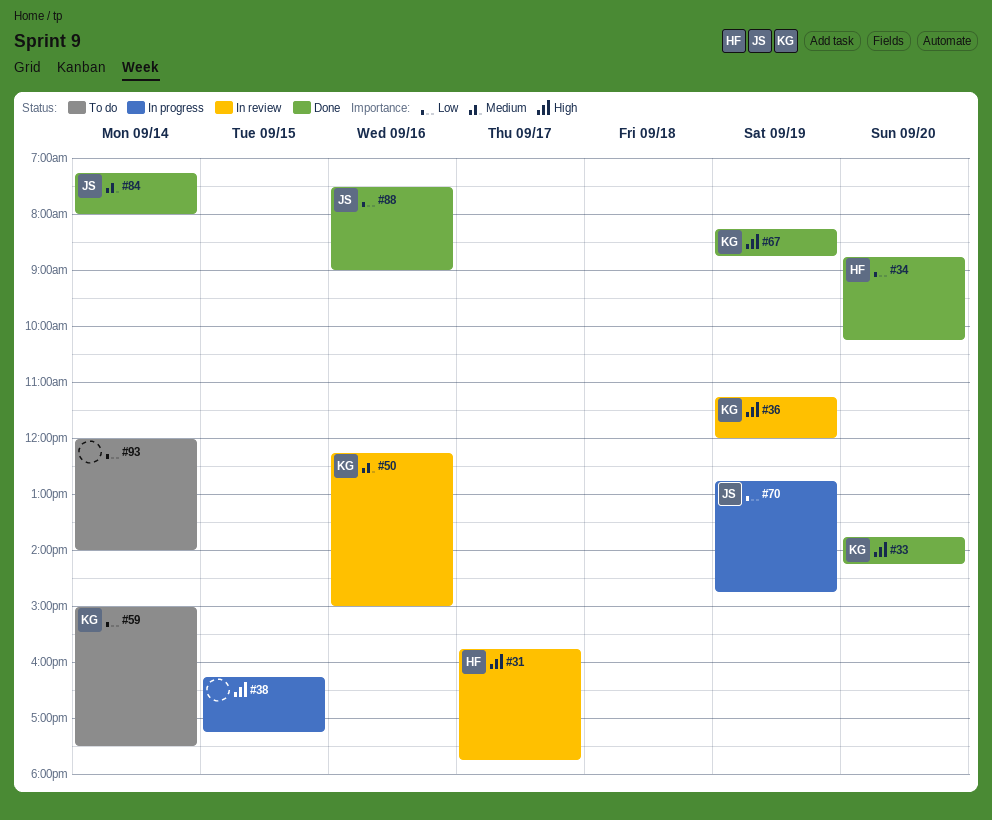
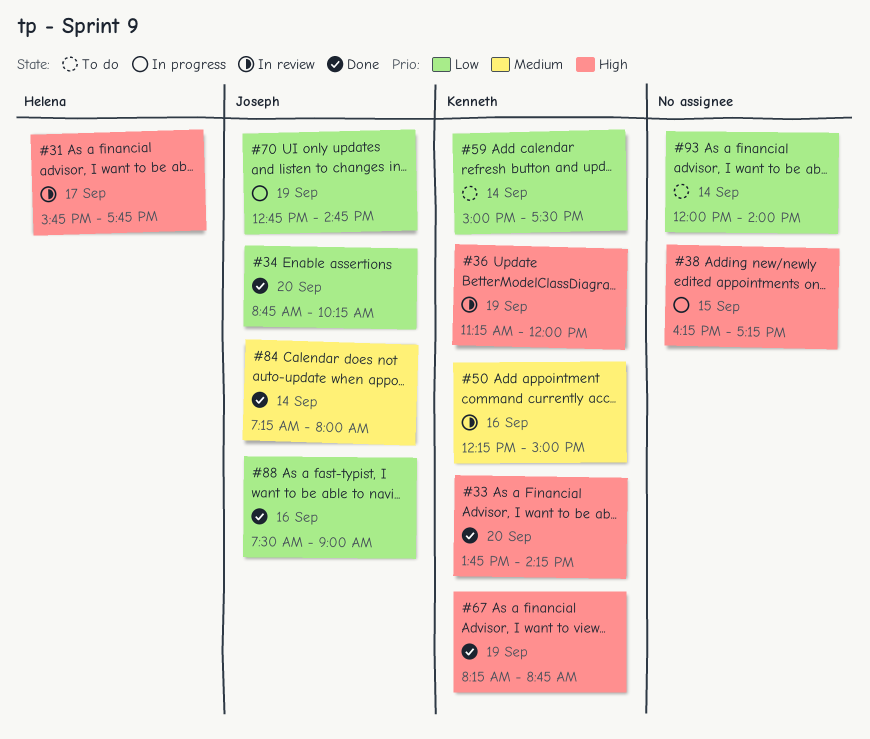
#34, owner: Helena -> Joseph

